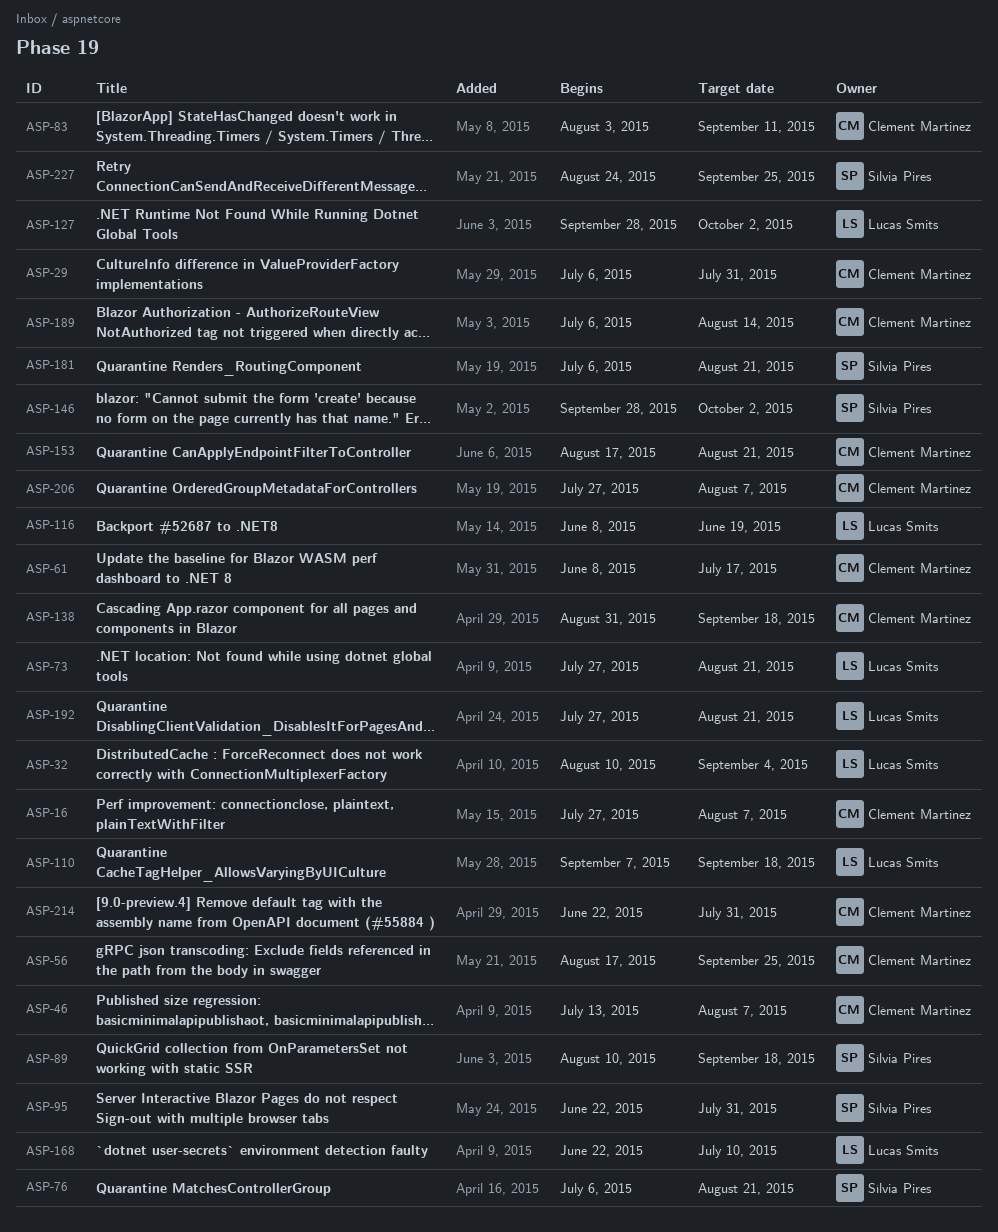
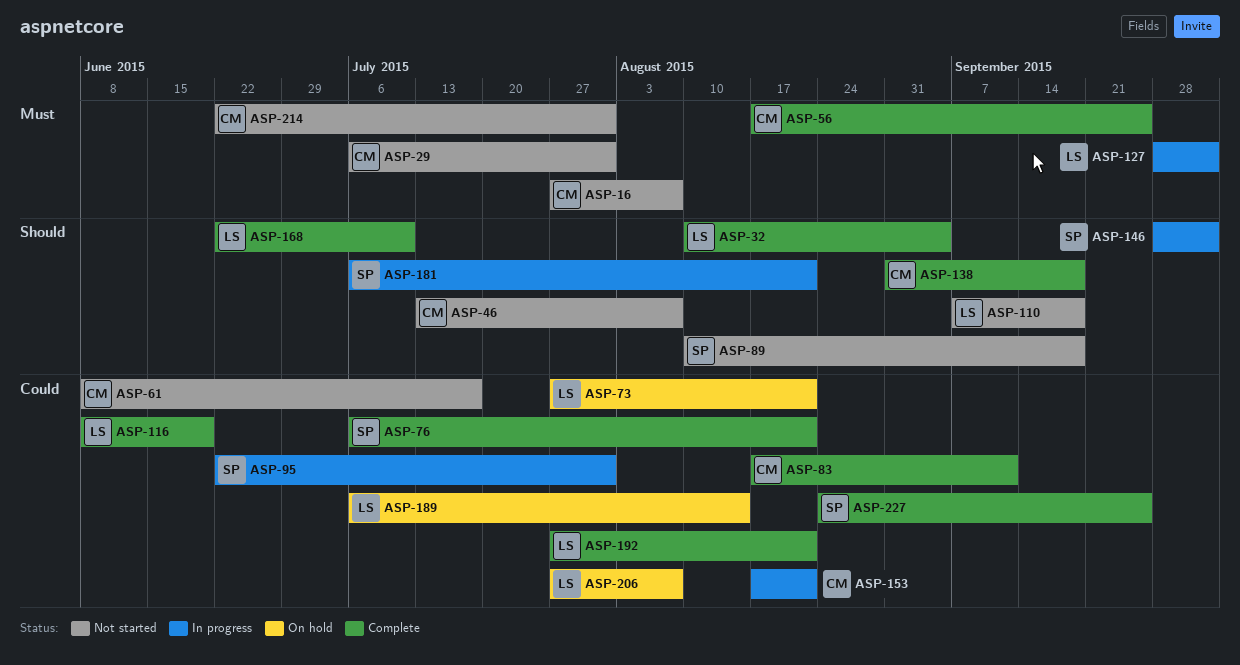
ASP-83, start: Aug 3 -> Aug 17
ASP-189, owner: Clément Martinez -> Lucas Smits
ASP-206, owner: Clément Martinez -> Lucas Smits

